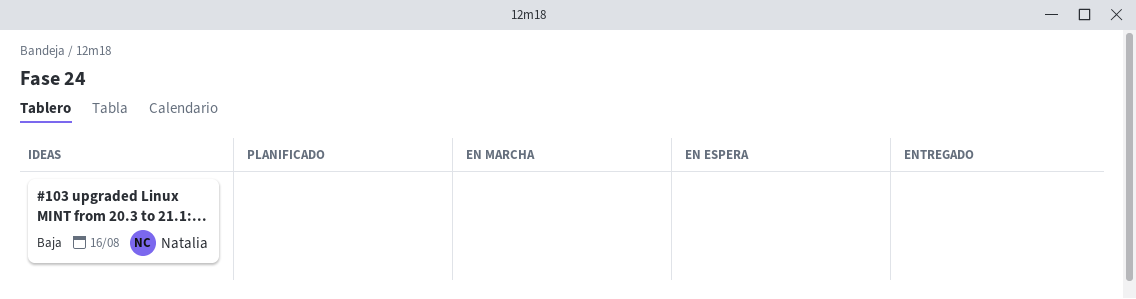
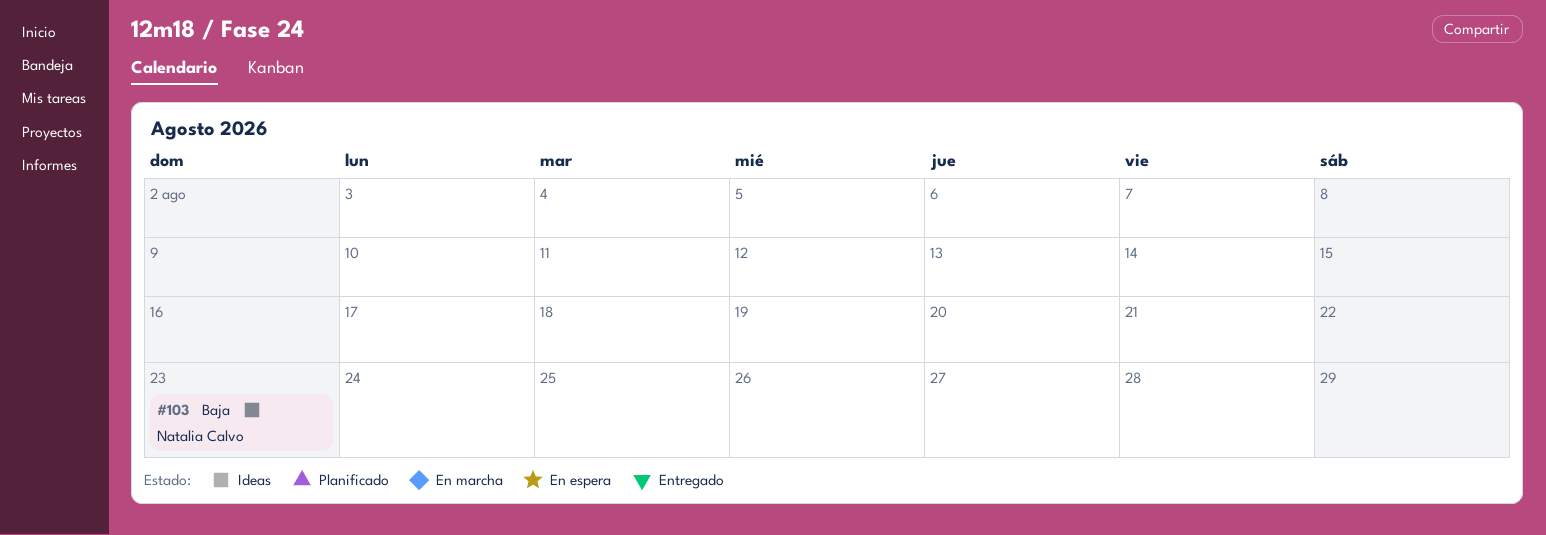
#103, due: Aug 16 -> Aug 23

